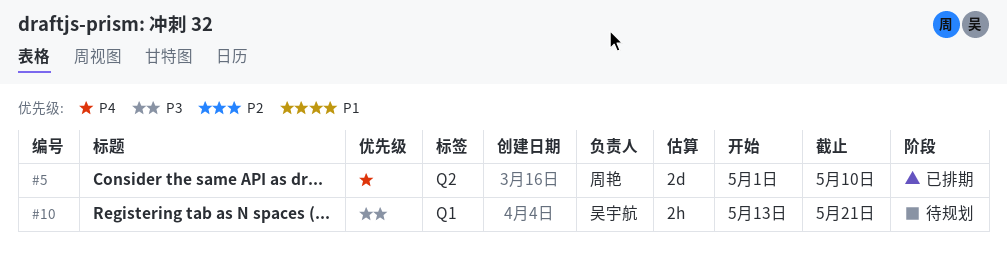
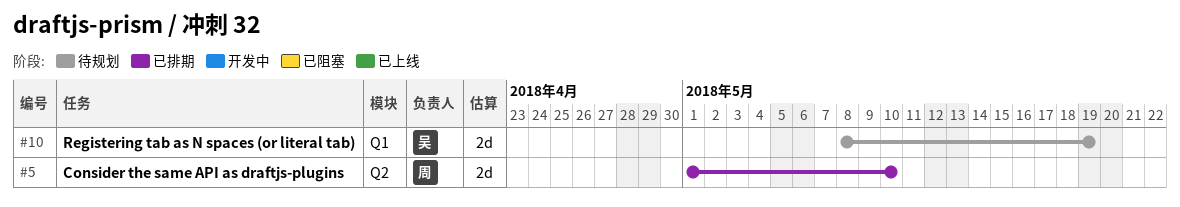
#10, estimate: 2h -> 2d
#10, start: May 13 -> May 8
#10, due: May 21 -> May 19

